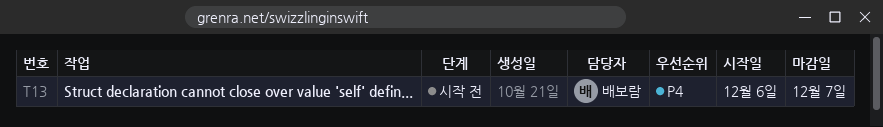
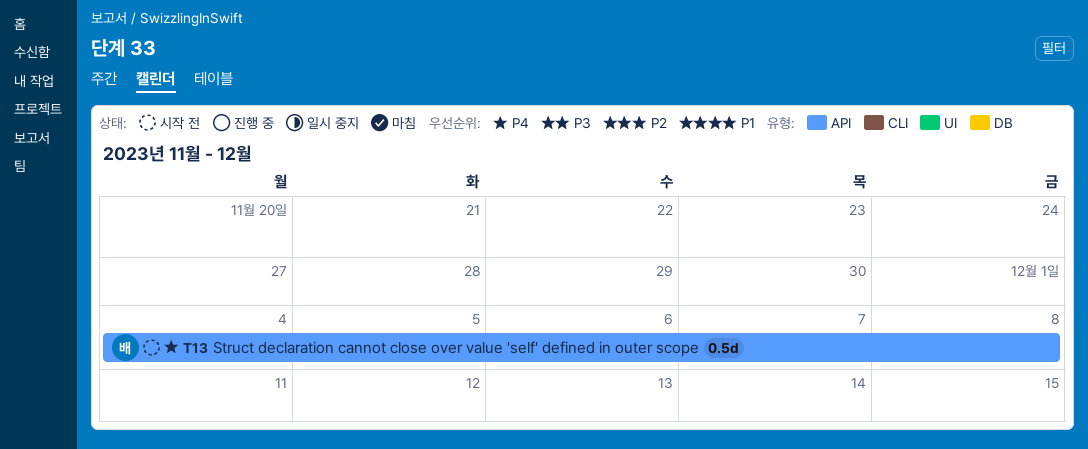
T13, start: Dec 6 -> Dec 4
T13, due: Dec 7 -> Dec 8

